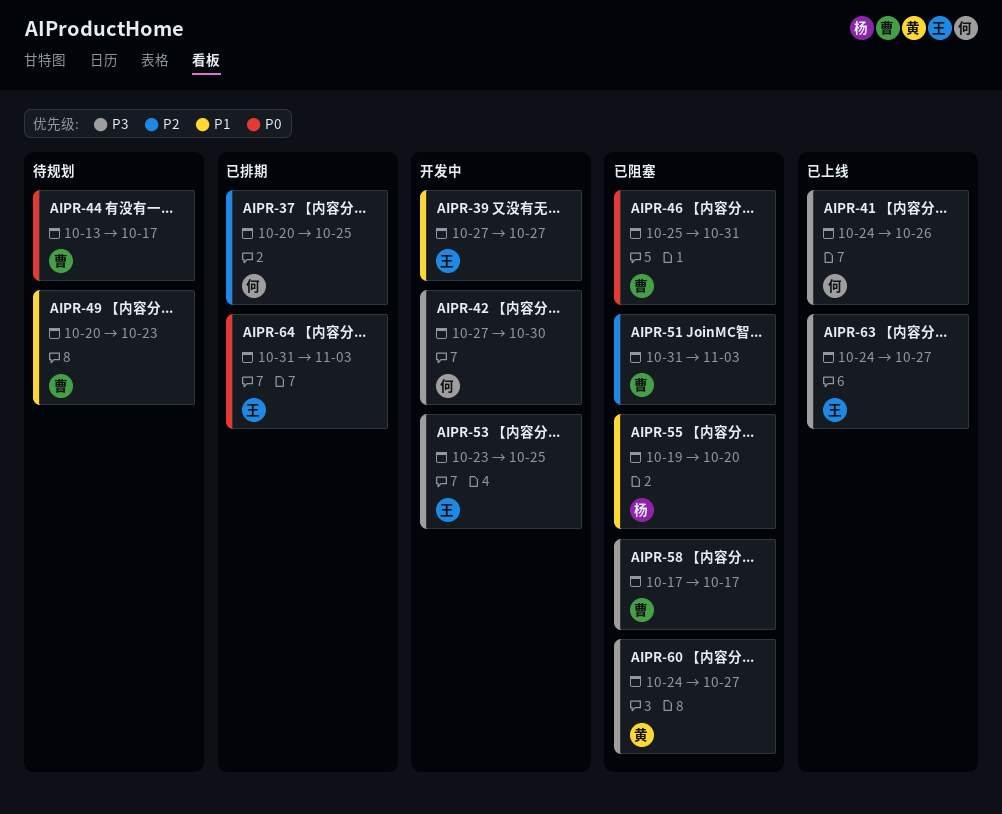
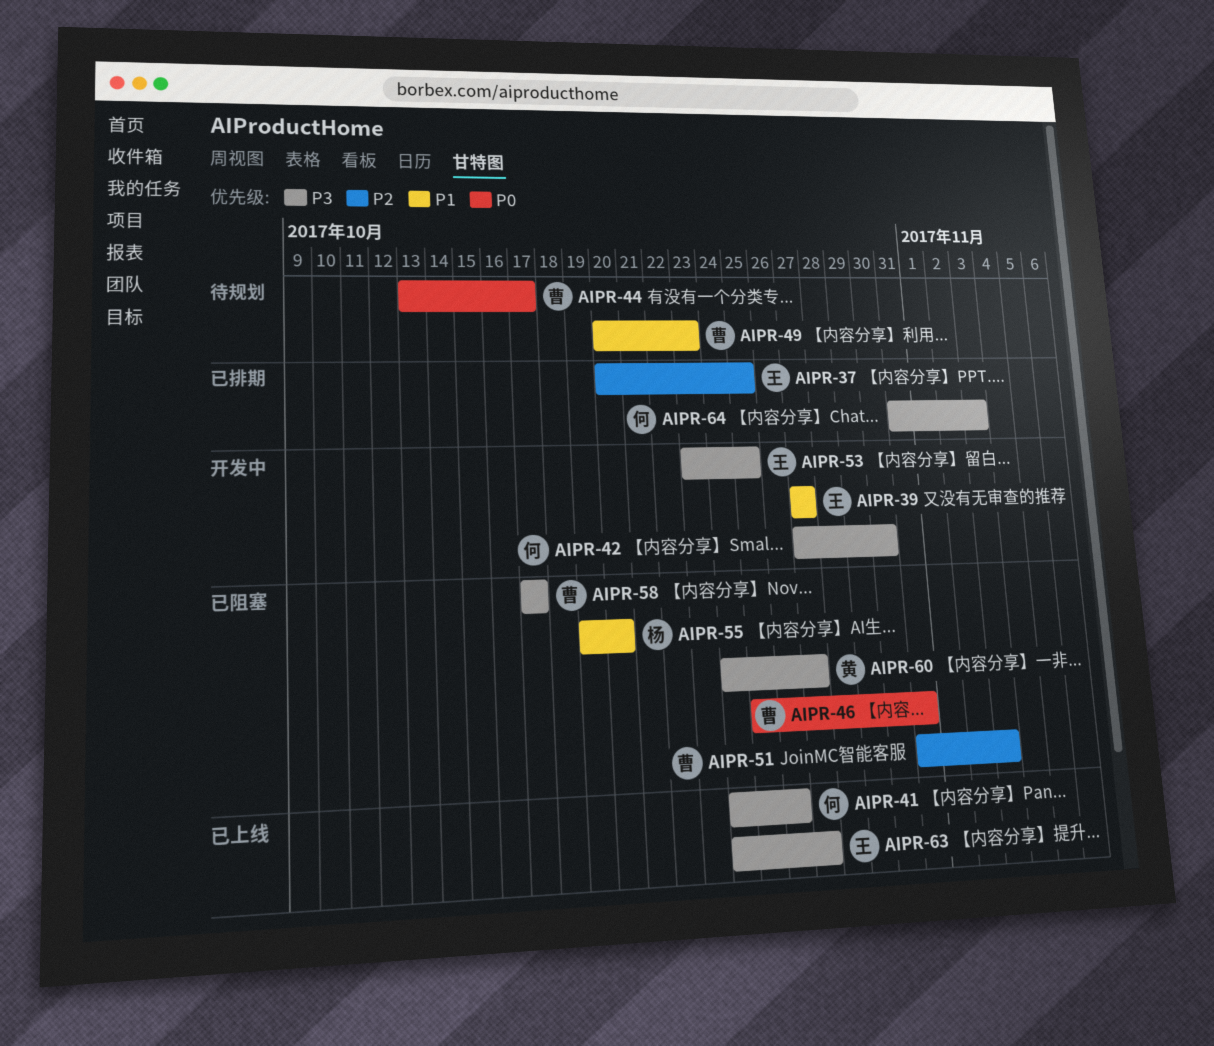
AIPR-37, owner: 何 -> 王
AIPR-64, owner: 王 -> 何
AIPR-64, priority: P0 -> P3

